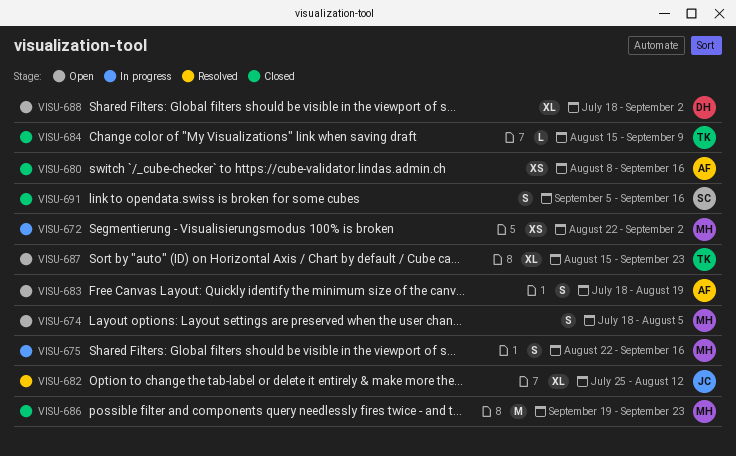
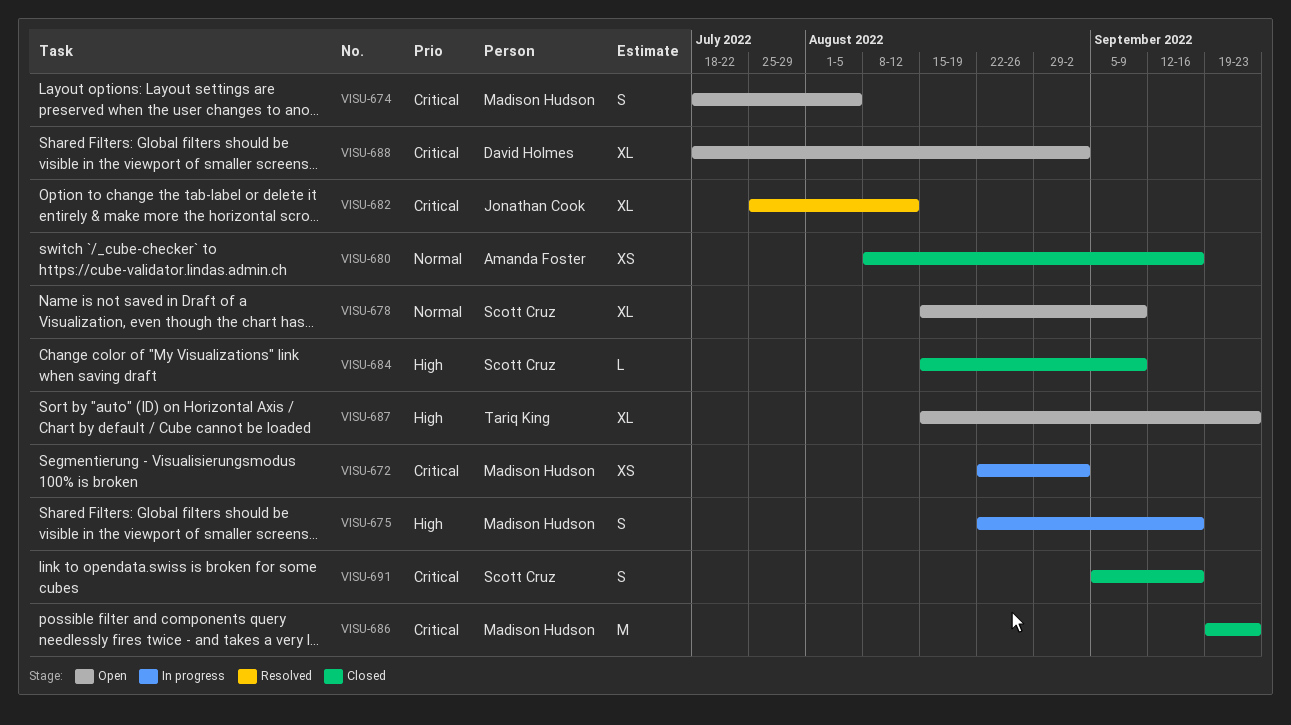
VISU-678: none -> present
VISU-683: present -> none
VISU-684, owner: Tariq King -> Scott Cruz

